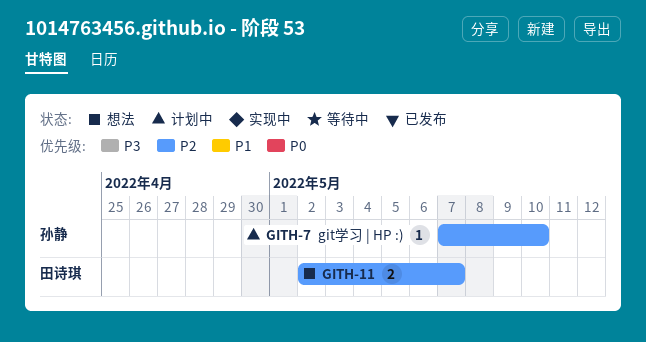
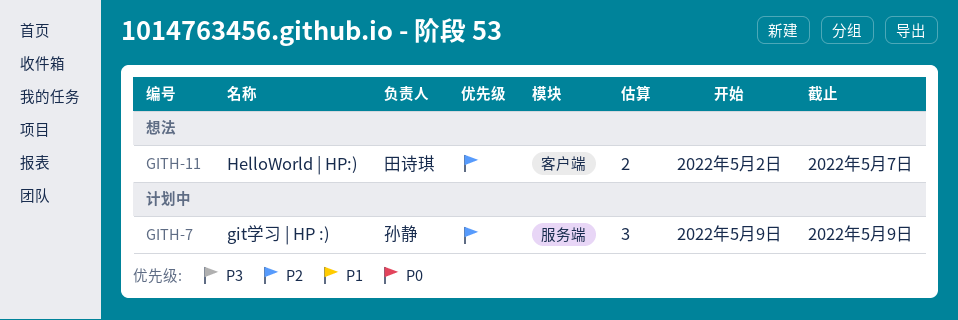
GITH-7, estimate: 1 -> 3
GITH-7, start: May 7 -> May 9
GITH-7, due: May 10 -> May 9

